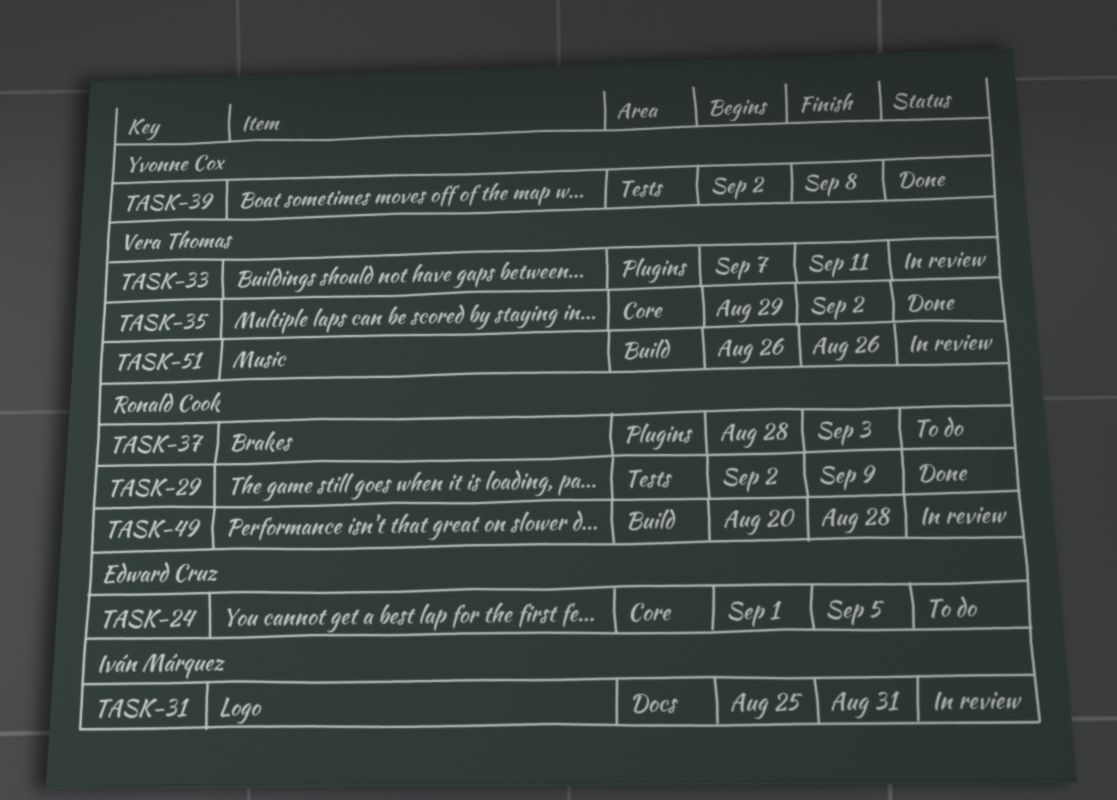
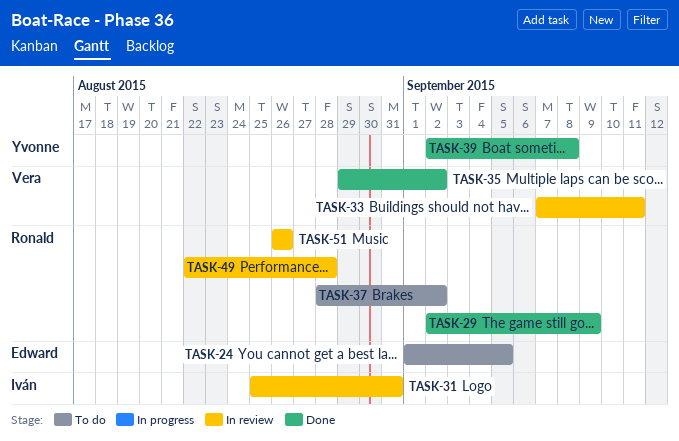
TASK-37, due: Sep 3 -> Sep 2
TASK-49, start: Aug 20 -> Aug 22
TASK-51, owner: Vera Thomas -> Ronald Cook

